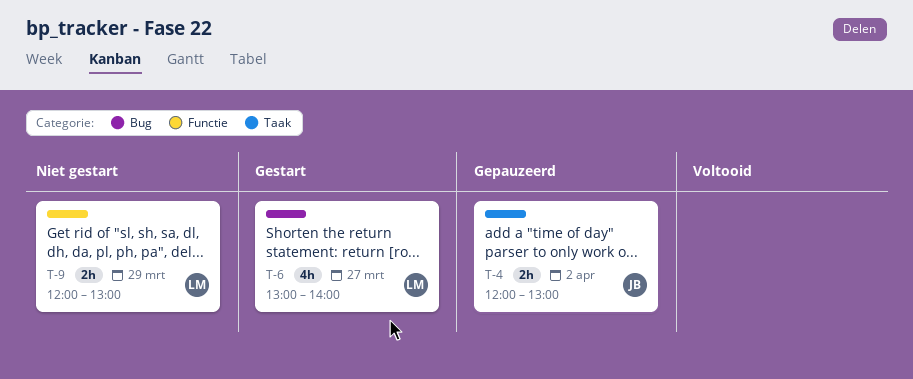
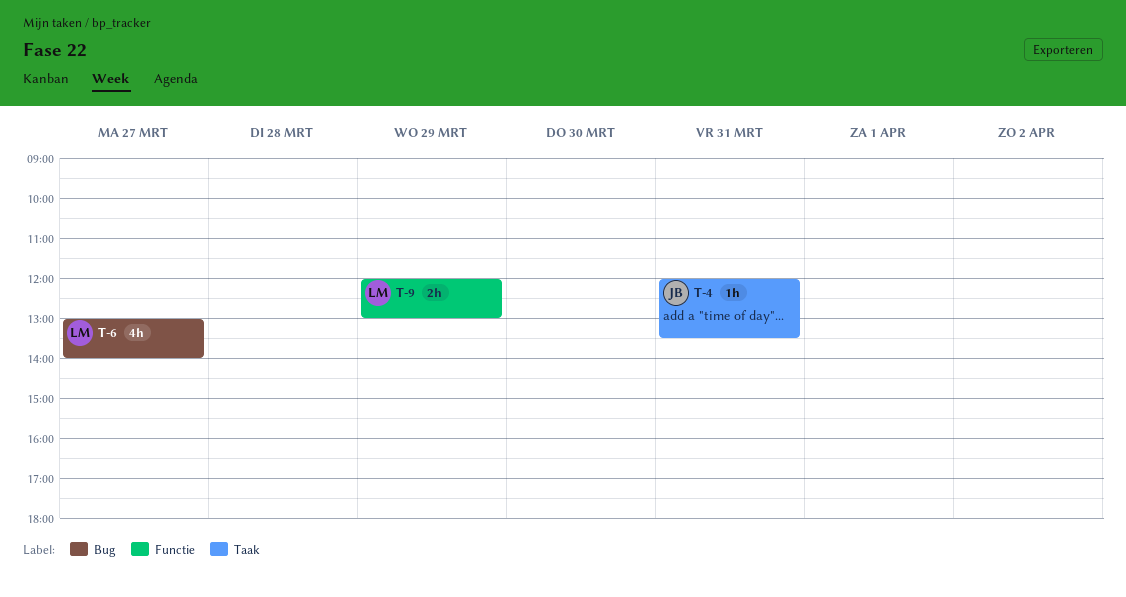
T-4, estimate: 2h -> 1h
T-4, day: Apr 2 -> Mar 31
T-4, ends: 13:00 -> 13:30

